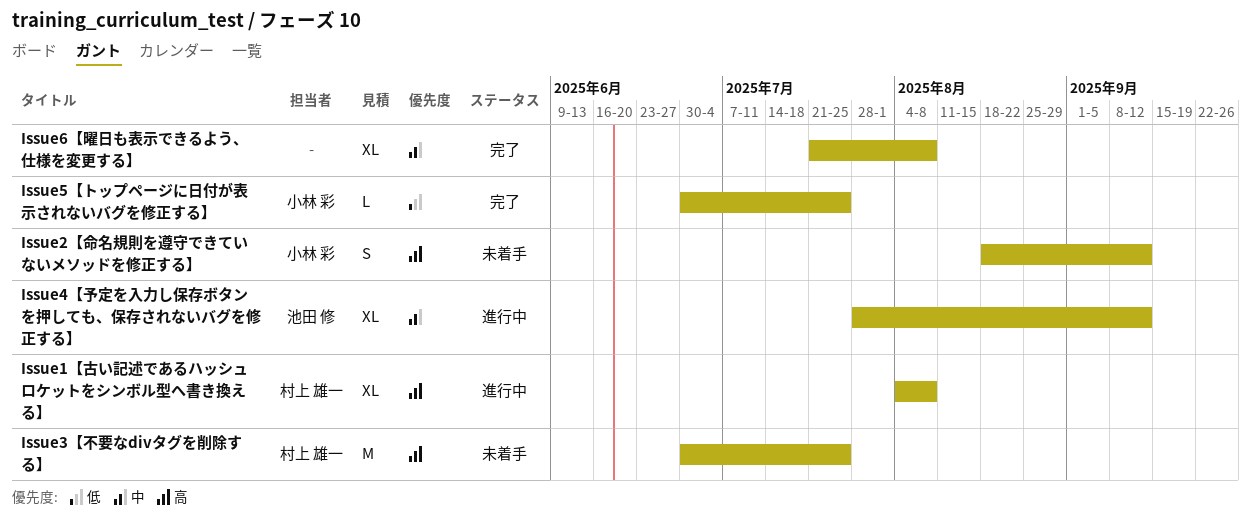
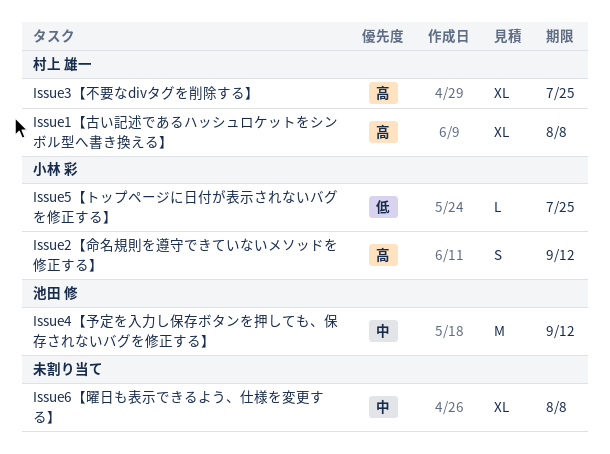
Issue3【不要なdivタグを削除する】, estimate: M -> XL
Issue4【予定を入力し保存ボタンを押しても、保存されないバグを修正する】, estimate: XL -> M

